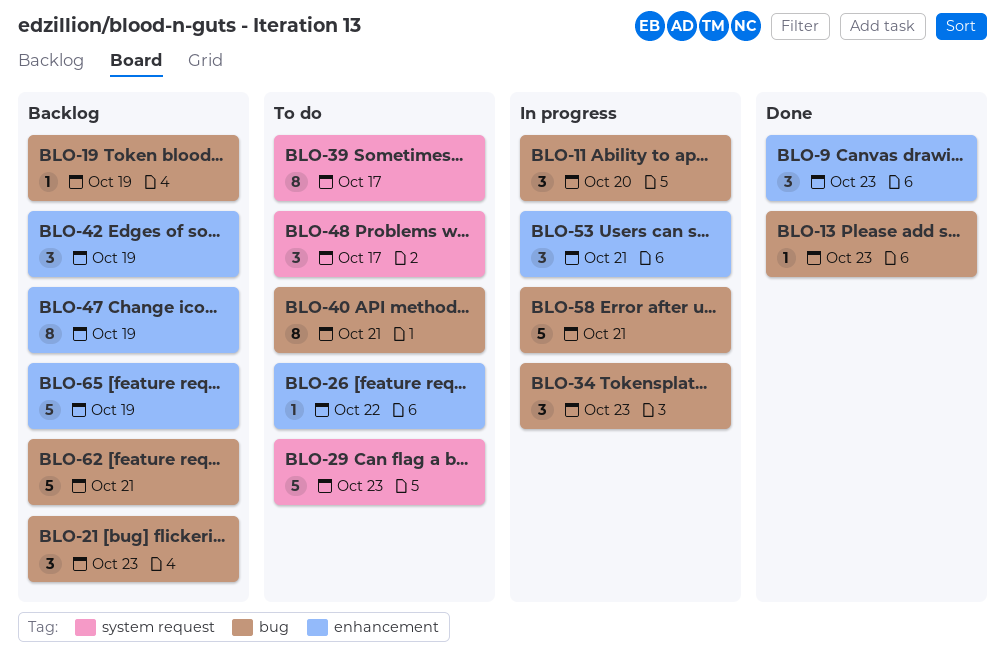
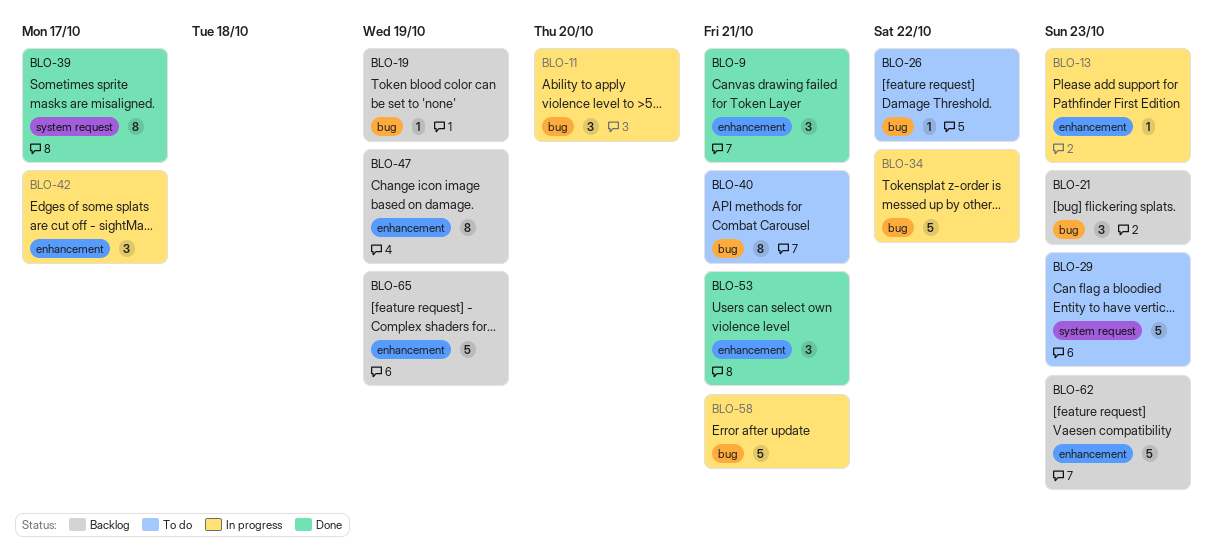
BLO-9, due: Oct 23 -> Oct 21
BLO-13, status: Done -> In progress
BLO-13, label: bug -> enhancement
BLO-26, label: enhancement -> bug
BLO-34, estimate: 3 -> 5
BLO-34, due: Oct 23 -> Oct 22
BLO-39, status: To do -> Done
BLO-42, status: Backlog -> In progress
BLO-42, due: Oct 19 -> Oct 17
BLO-48: present -> none
BLO-53, status: In progress -> Done
BLO-62, label: bug -> enhancement
BLO-62, due: Oct 21 -> Oct 23

